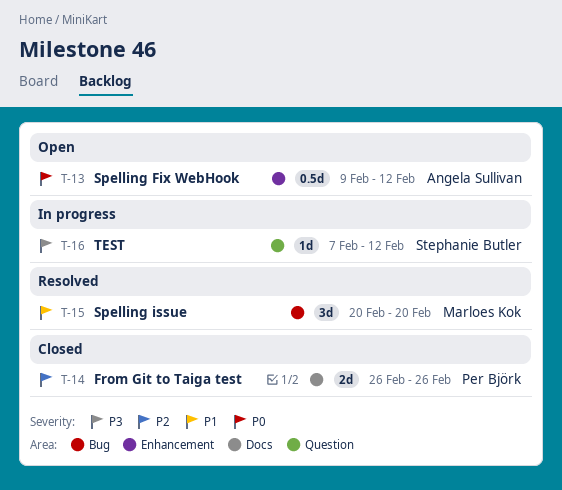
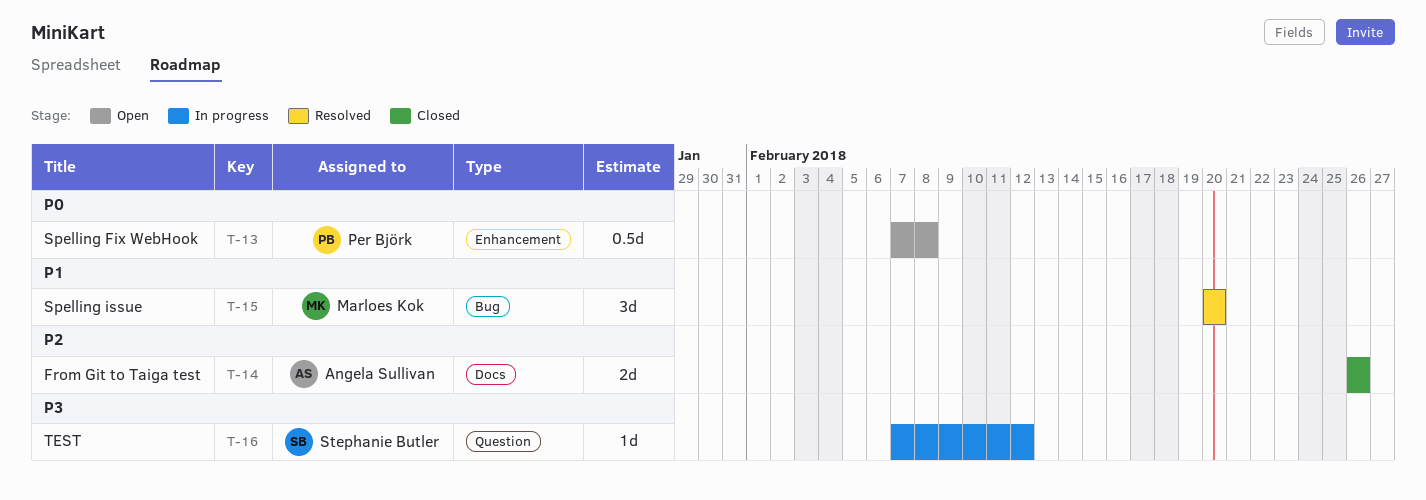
T-13, owner: Angela Sullivan -> Per Björk
T-13, start: Feb 9 -> Feb 7
T-13, due: Feb 12 -> Feb 8
T-14, owner: Per Björk -> Angela Sullivan

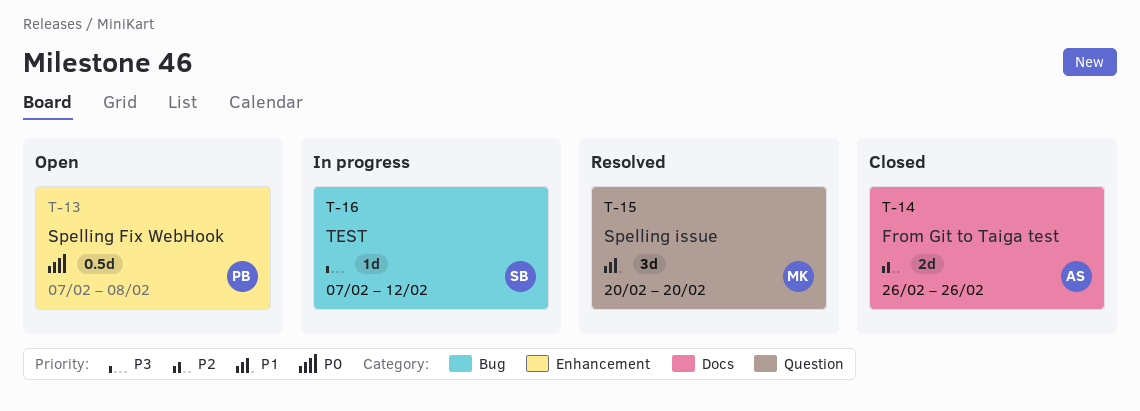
T-15, label: Bug -> Question
T-16, label: Question -> Bug

